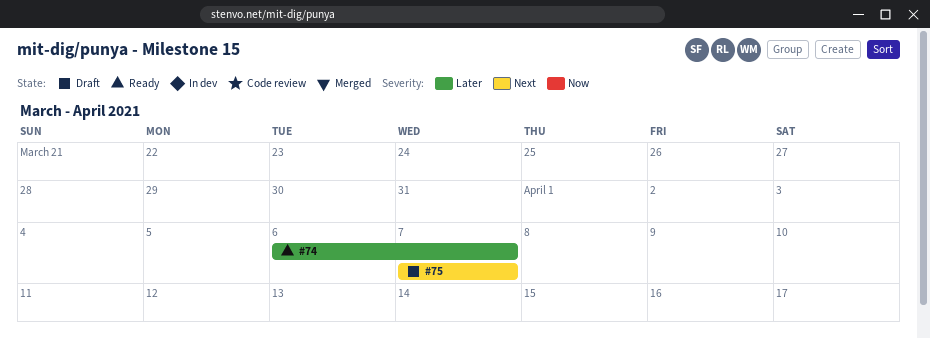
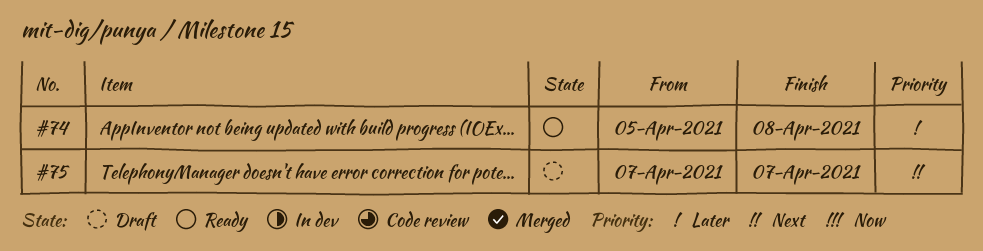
#74, start: Apr 6 -> Apr 5
#74, due: Apr 7 -> Apr 8

